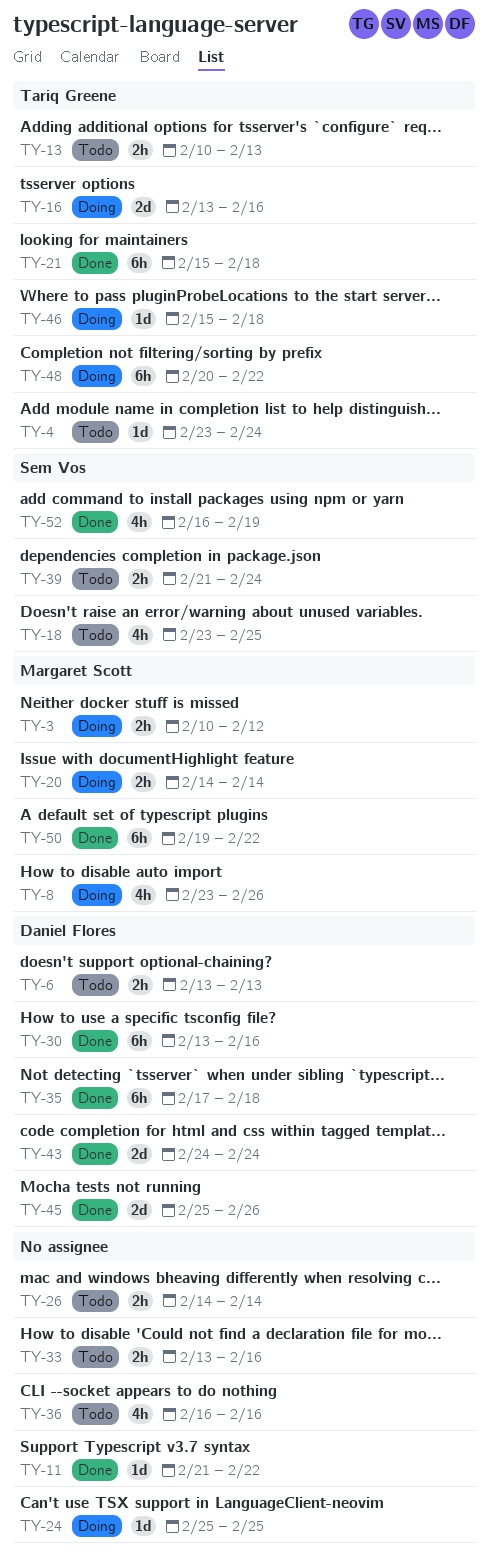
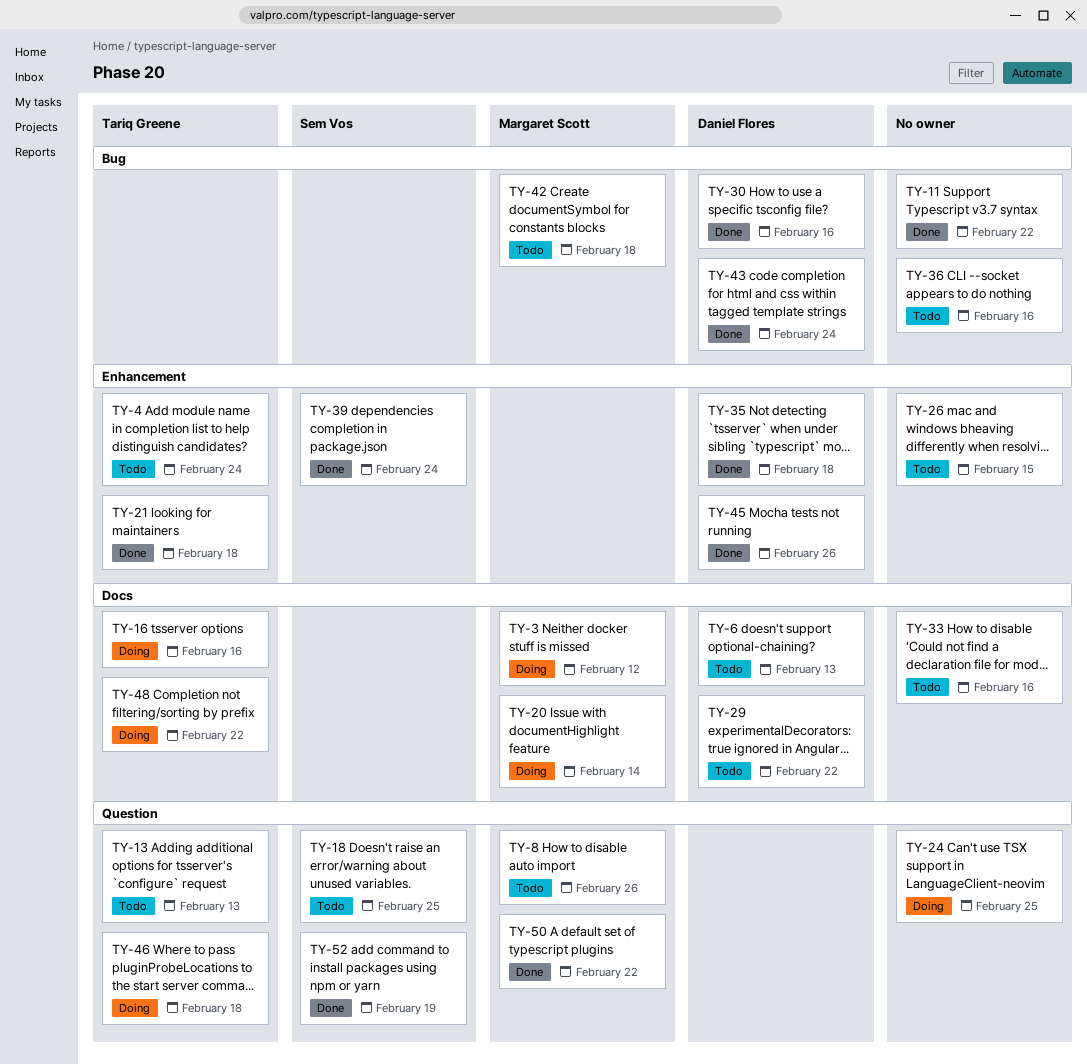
TY-8, status: Doing -> Todo
TY-26, due: Feb 14 -> Feb 15
TY-29: none -> present
TY-39, status: Todo -> Done
TY-42: none -> present

